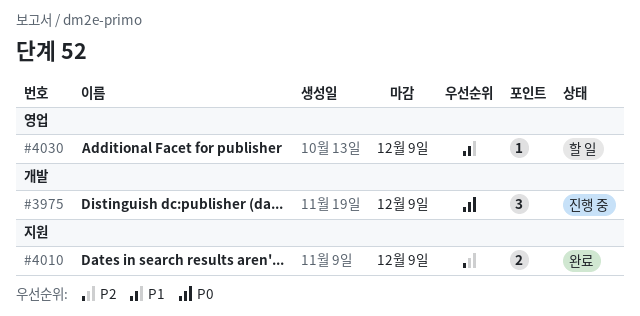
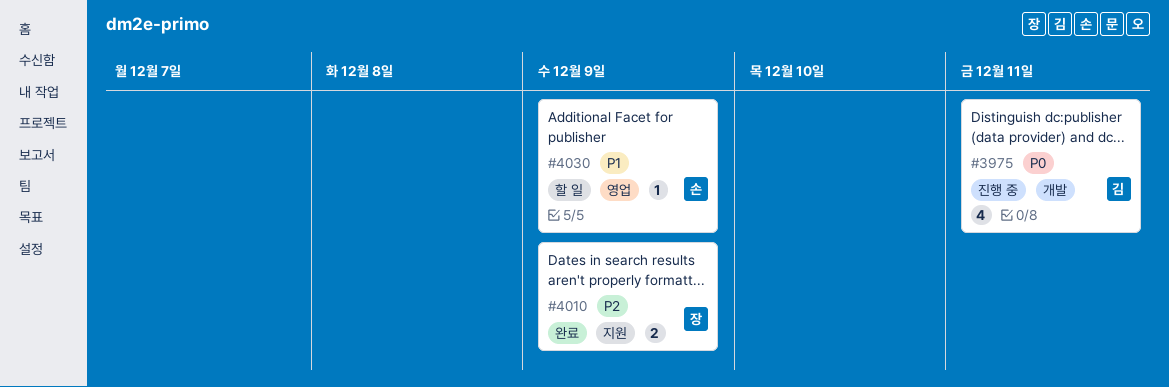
#3975, estimate: 3 -> 4
#3975, due: Dec 9 -> Dec 11

